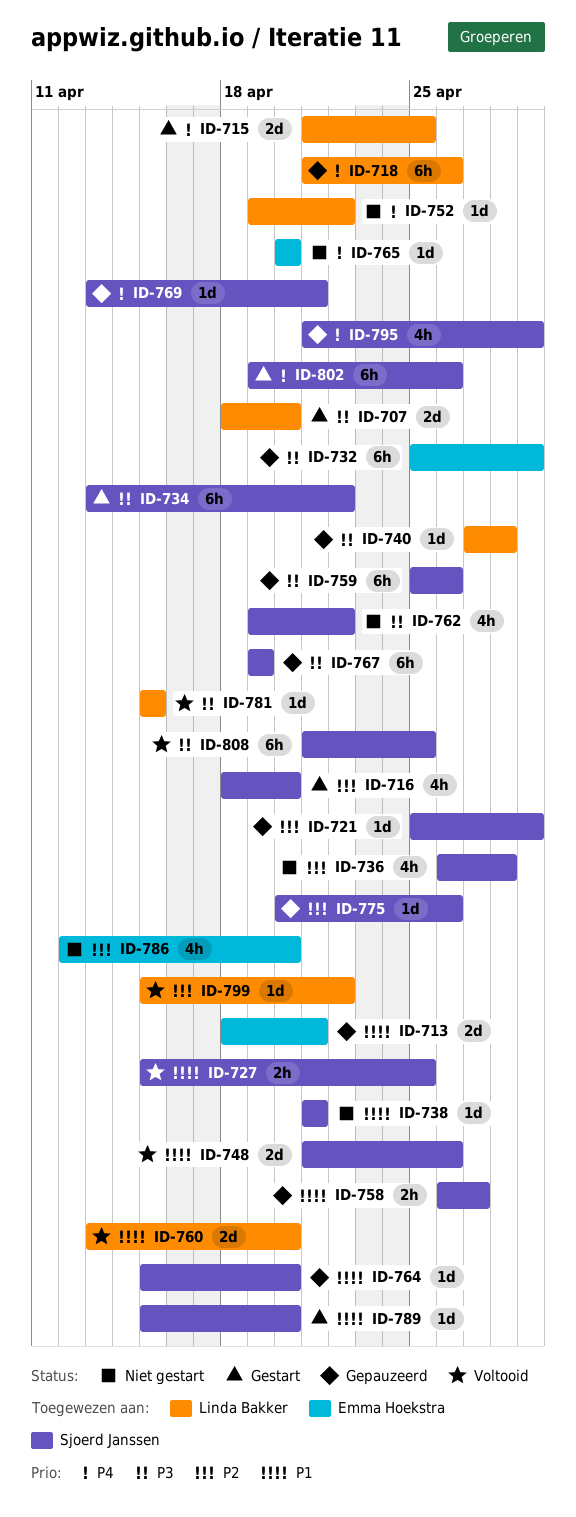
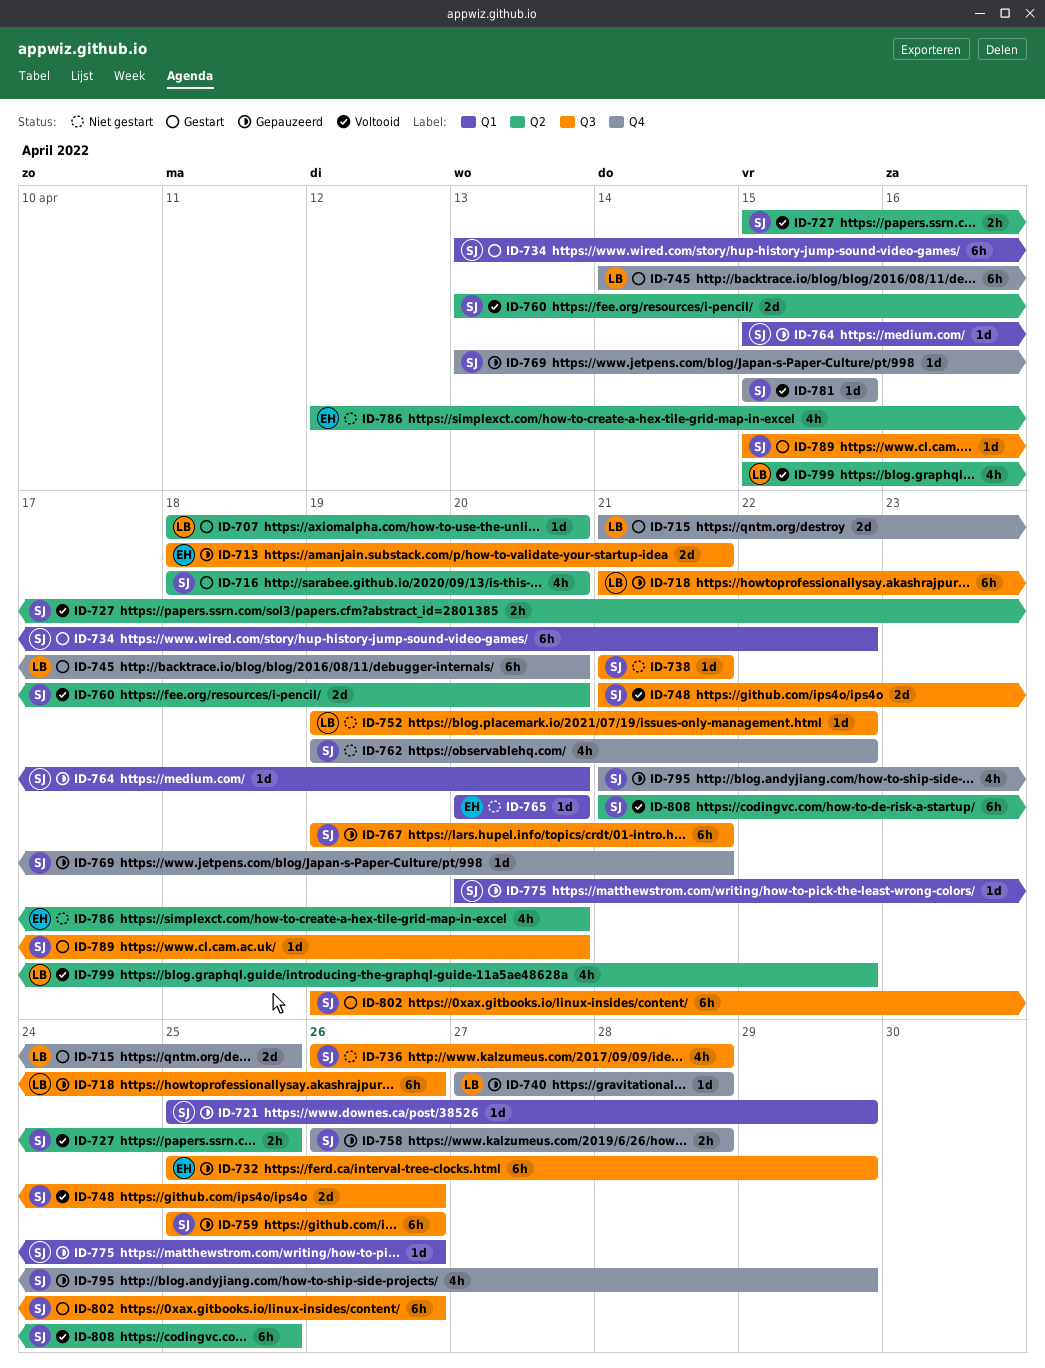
ID-707, estimate: 2d -> 1d
ID-745: none -> present
ID-758, due: Apr 27 -> Apr 28
ID-760, owner: Linda Bakker -> Sjoerd Janssen
ID-767, due: Apr 19 -> Apr 21
ID-781, owner: Linda Bakker -> Sjoerd Janssen
ID-799, estimate: 1d -> 4h

